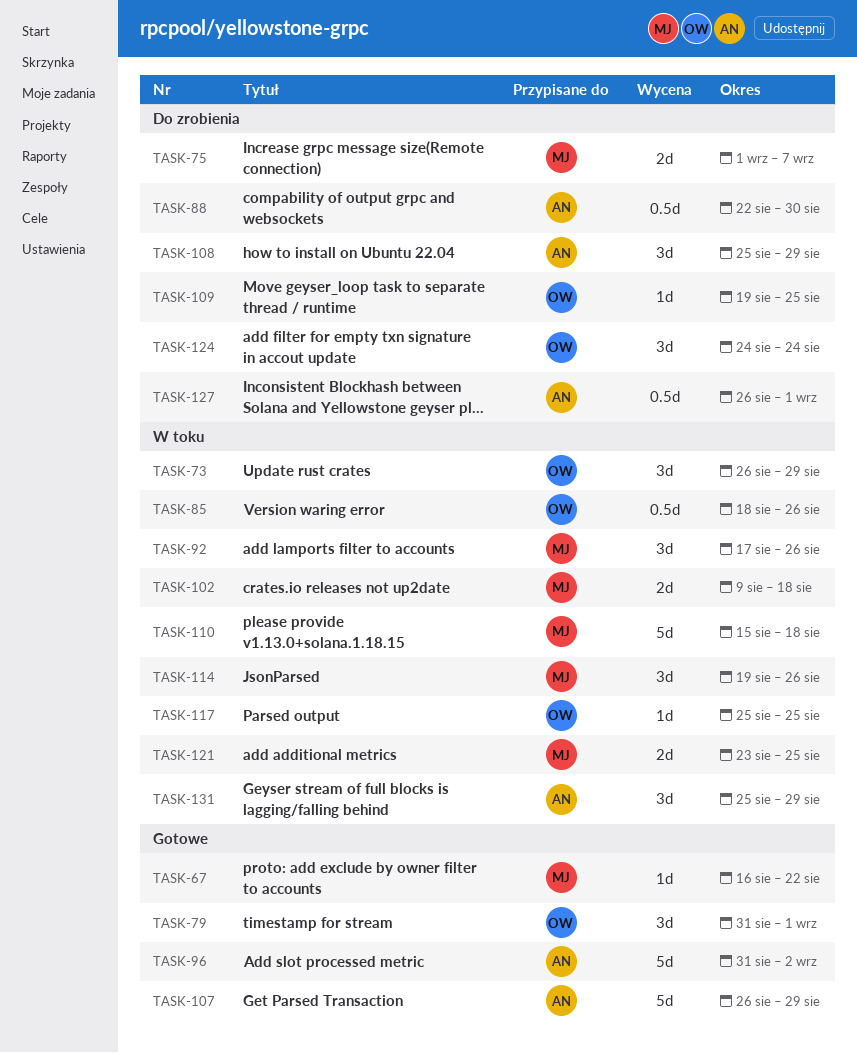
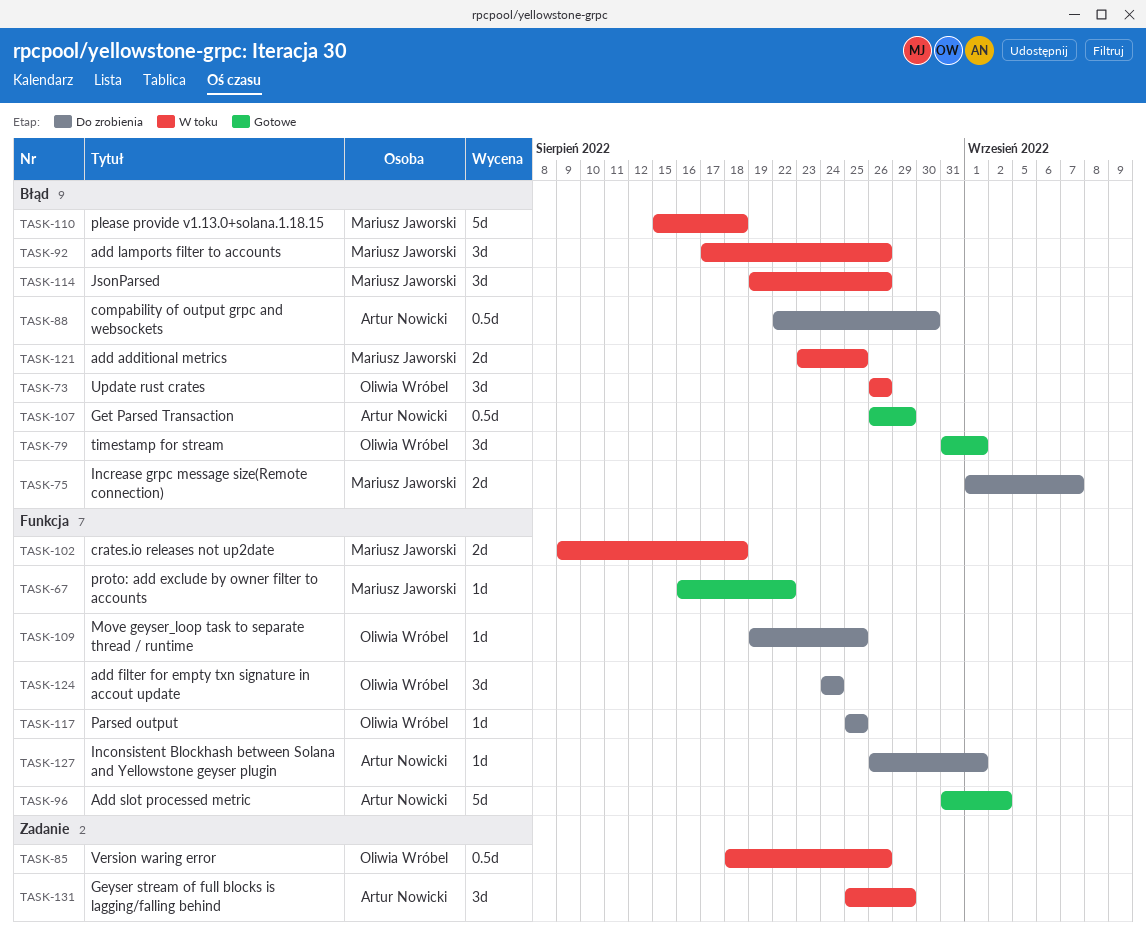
TASK-73, due: Aug 29 -> Aug 26
TASK-107, estimate: 5d -> 0.5d
TASK-108: present -> none
TASK-117, status: W toku -> Do zrobienia
TASK-127, estimate: 0.5d -> 1d

